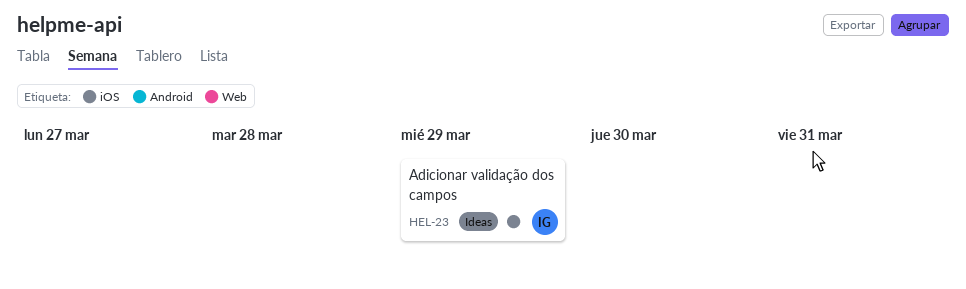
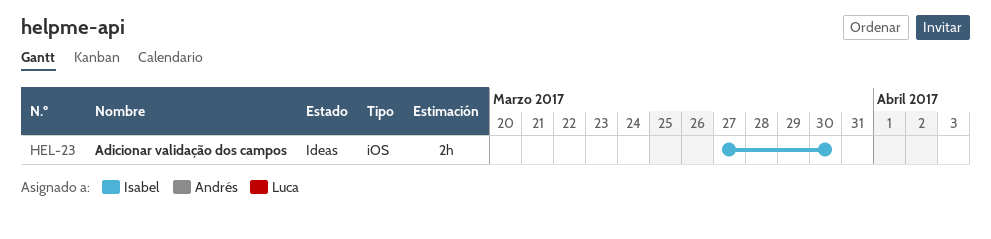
HEL-23, due: Mar 29 -> Mar 30

